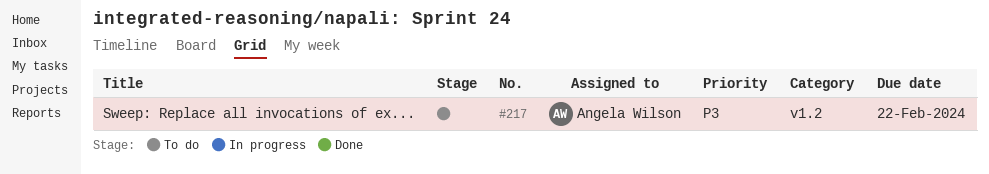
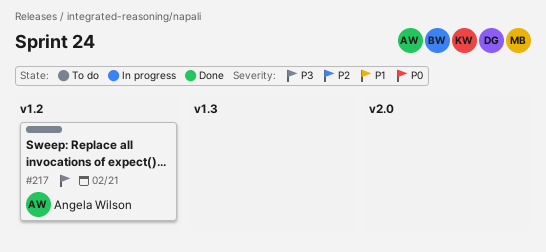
#217, due: Feb 22 -> Feb 21

